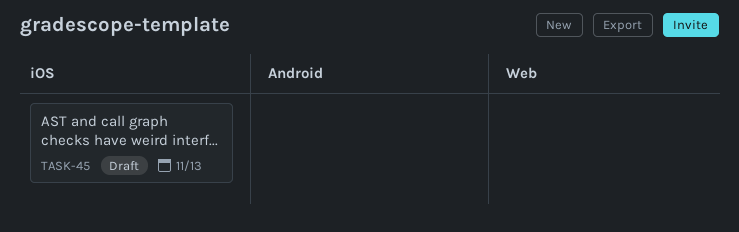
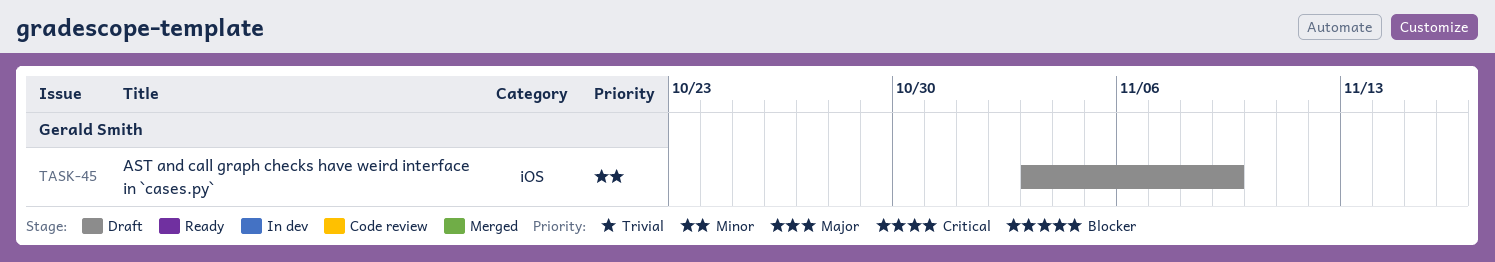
TASK-45, due: Nov 13 -> Nov 9

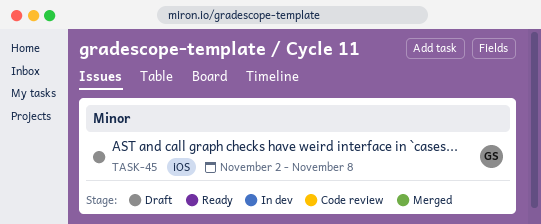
TASK-45, start: Nov 3 -> Nov 2
TASK-45, due: Nov 9 -> Nov 8

